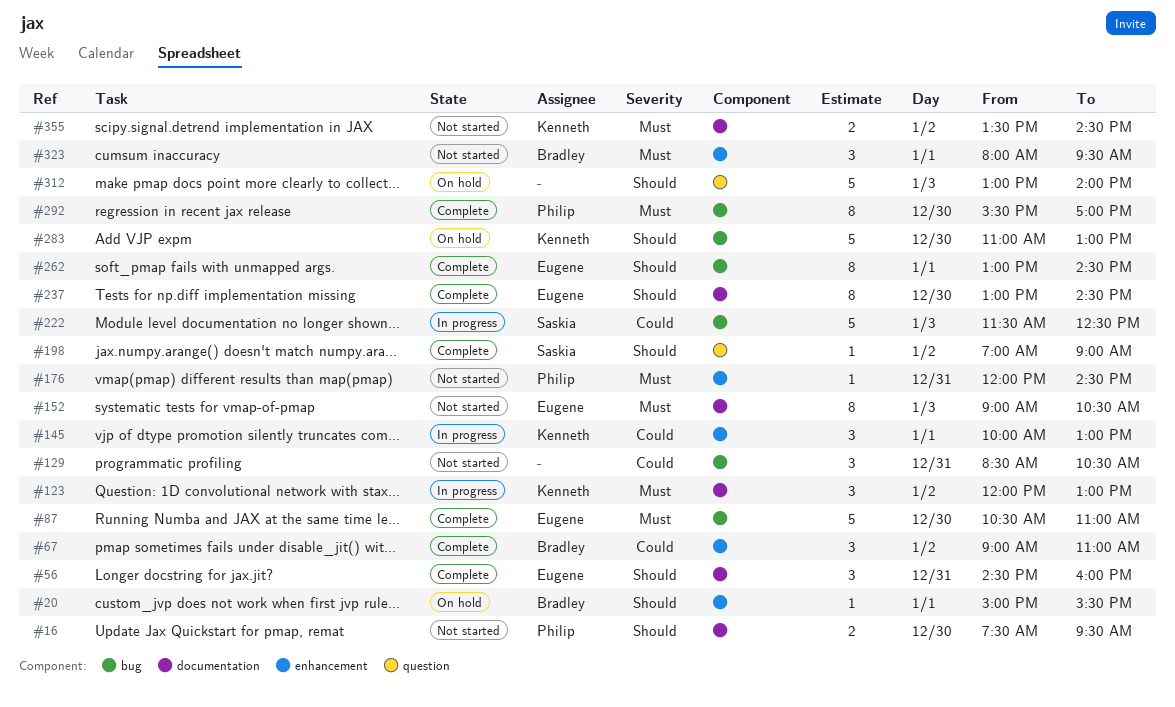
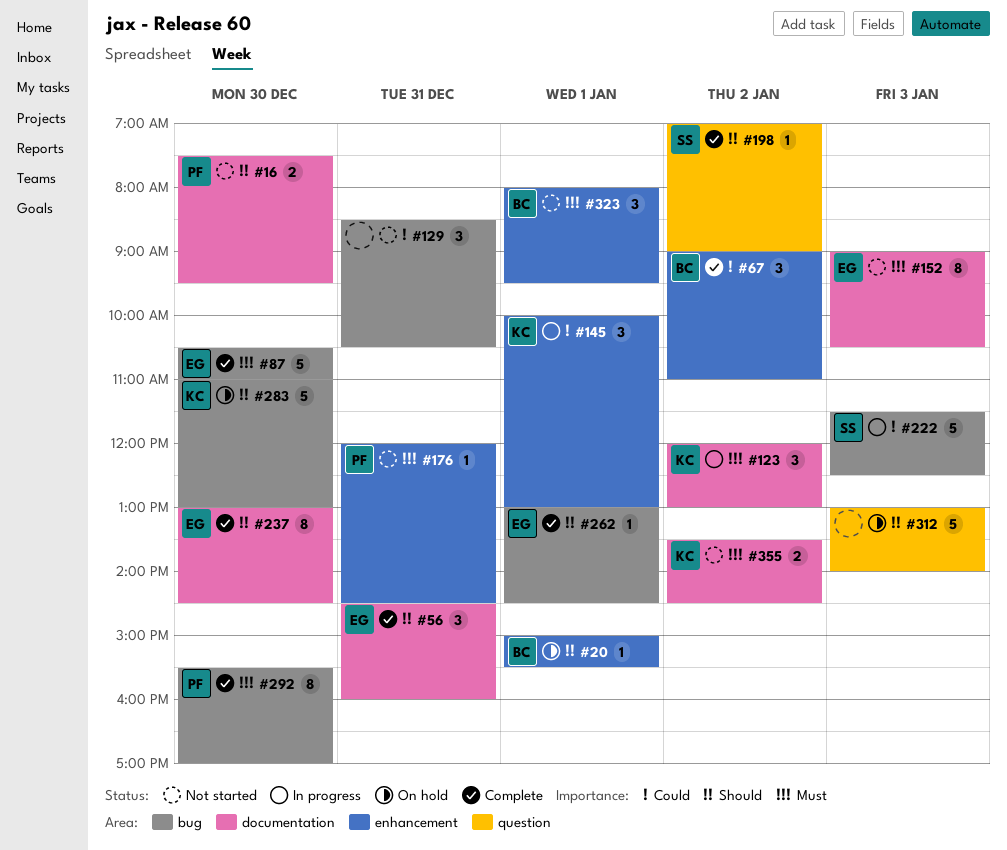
#262, estimate: 8 -> 1

